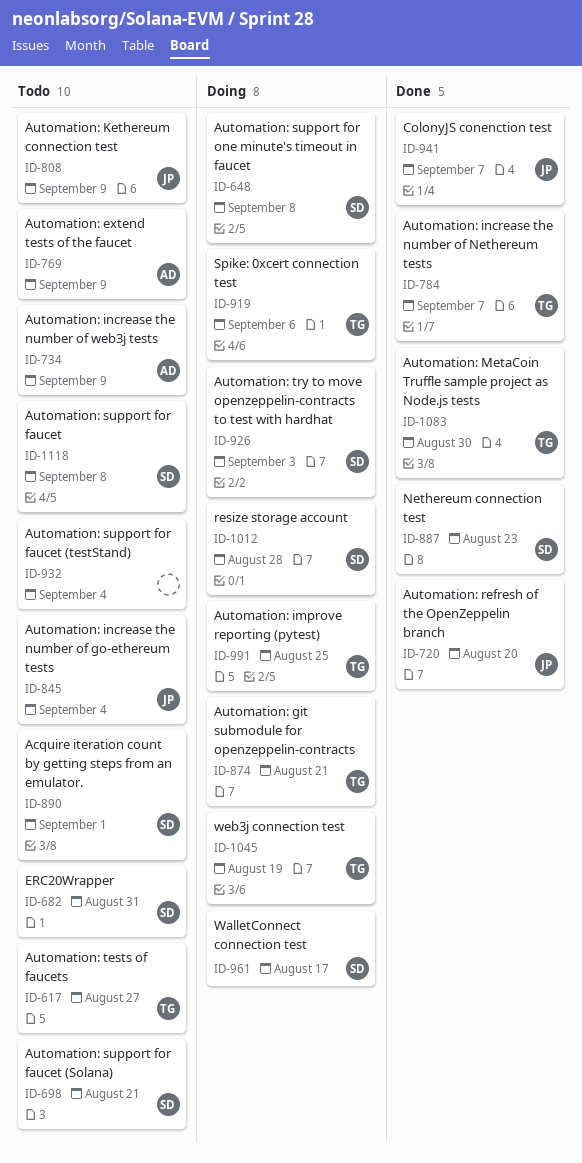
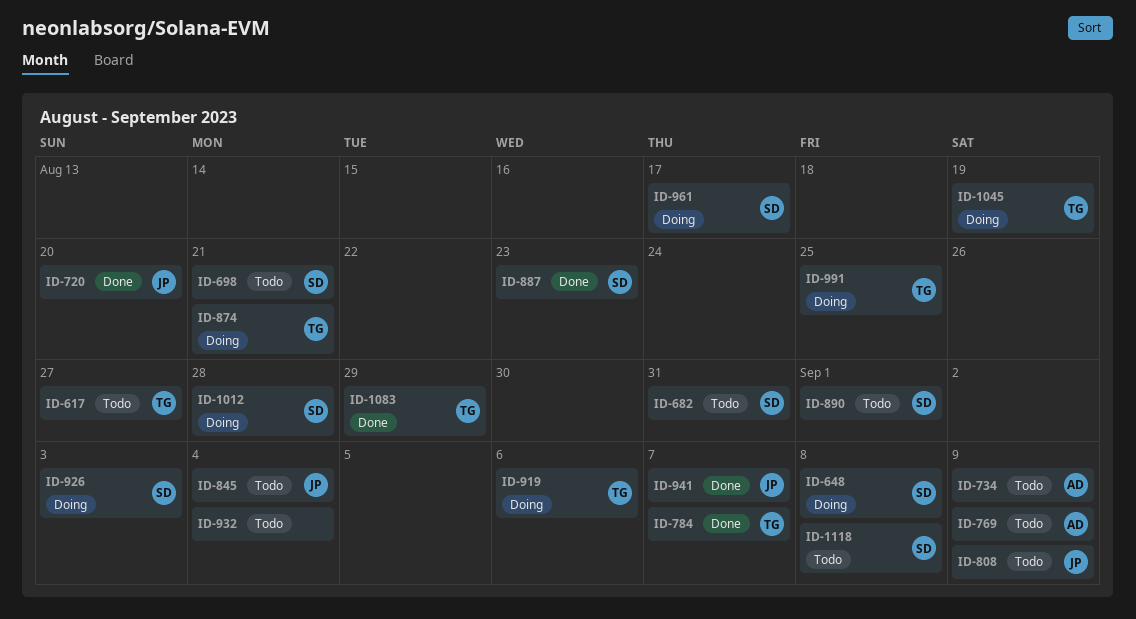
ID-1083, due: Aug 30 -> Aug 29

